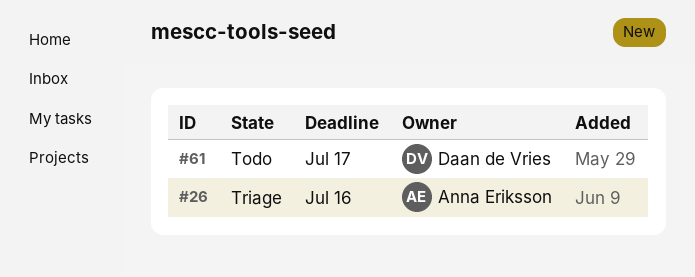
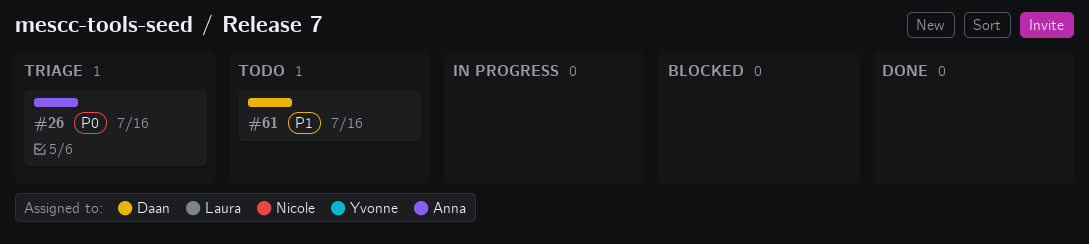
#61, due: Jul 17 -> Jul 16

